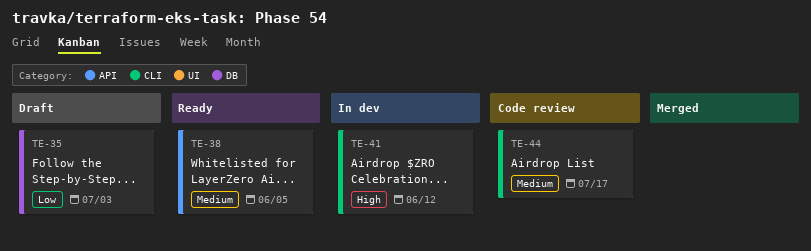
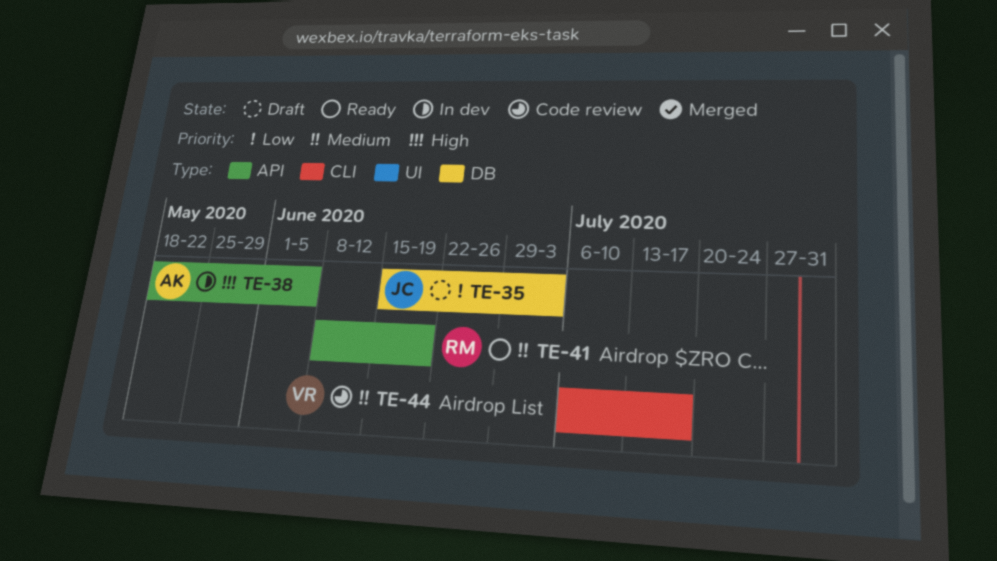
TE-38, status: Ready -> In dev
TE-38, priority: Medium -> High
TE-41, status: In dev -> Ready
TE-41, priority: High -> Medium
TE-41, label: CLI -> API
TE-41, due: Jun 12 -> Jun 19

